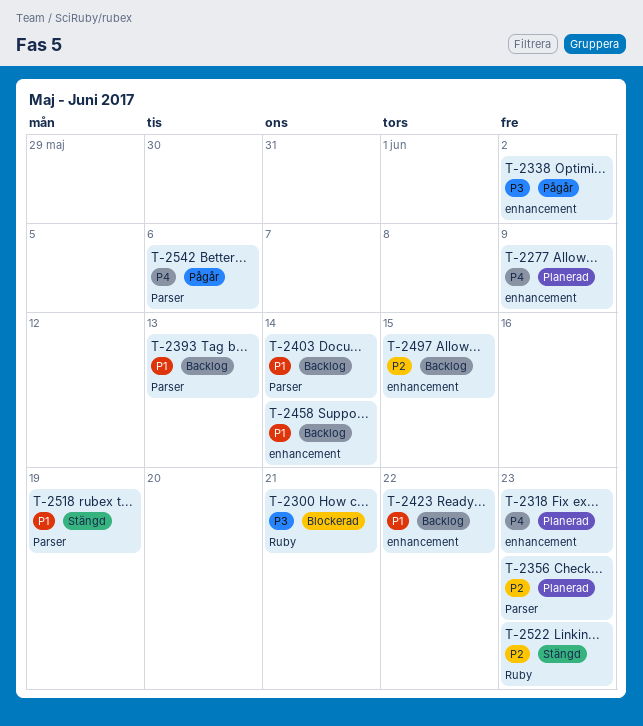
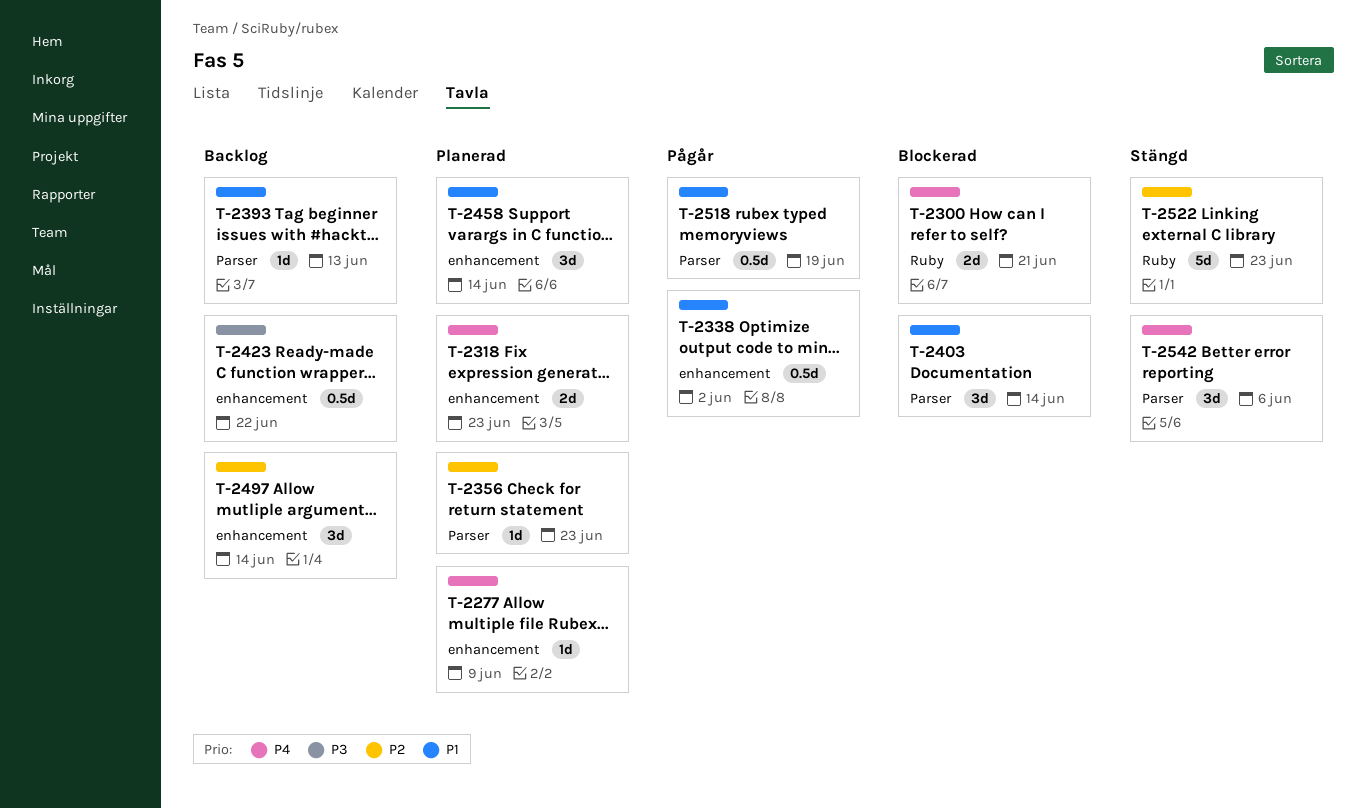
T-2300, priority: P3 -> P4
T-2338, priority: P3 -> P1
T-2403, status: Backlog -> Blockerad
T-2423, priority: P1 -> P3
T-2458, status: Backlog -> Planerad
T-2497, due: Jun 15 -> Jun 14
T-2518, status: Stängd -> Pågår
T-2542, status: Pågår -> Stängd

